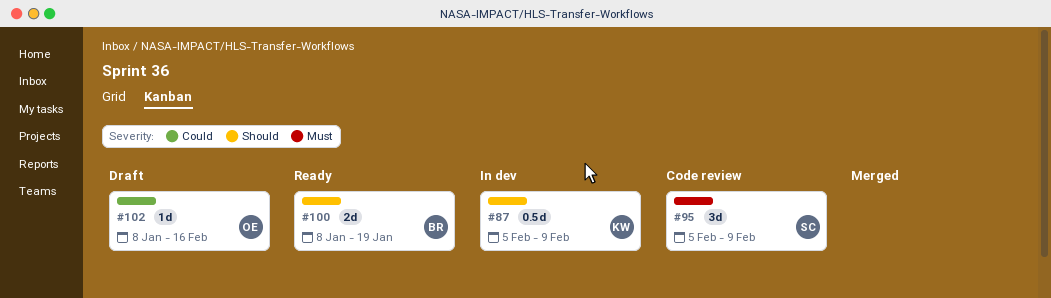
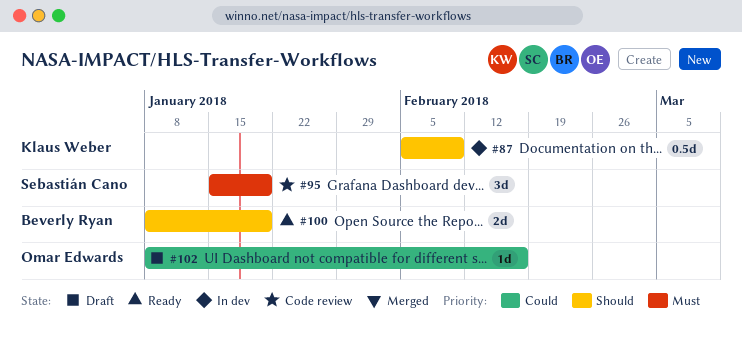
#95, start: Feb 5 -> Jan 15
#95, due: Feb 9 -> Jan 19

